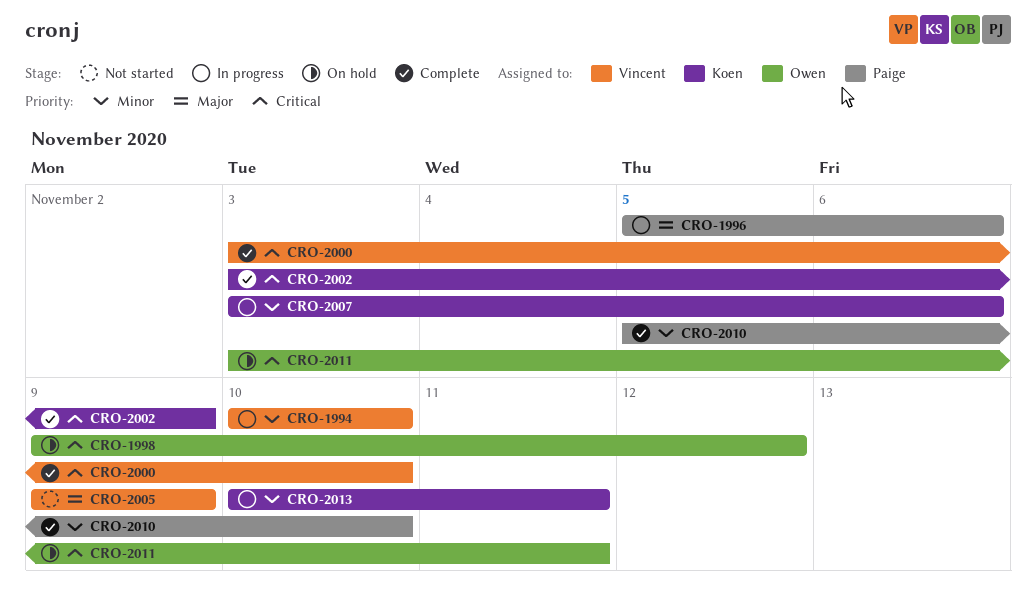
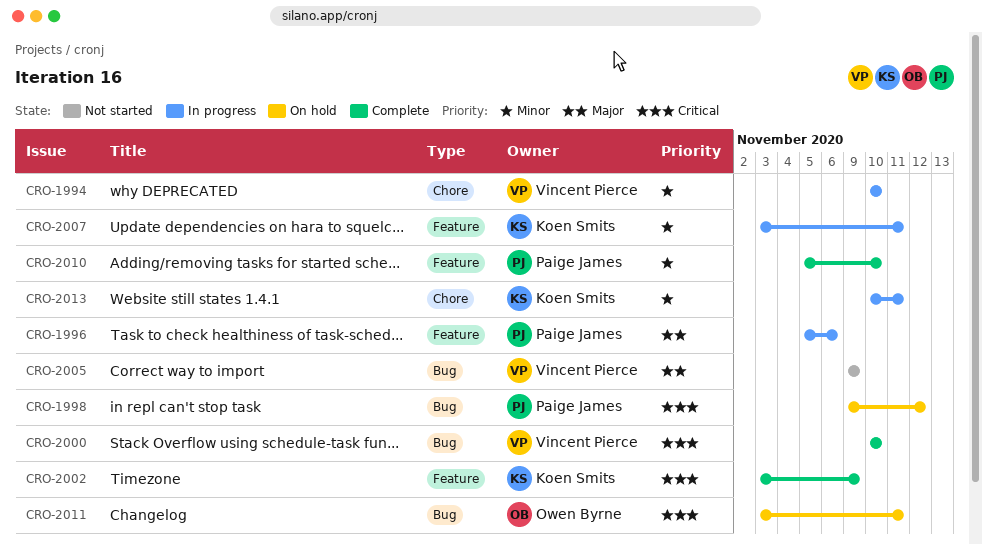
CRO-1998, owner: Owen Byrne -> Paige James
CRO-2000, start: Nov 3 -> Nov 10
CRO-2007, due: Nov 6 -> Nov 11

